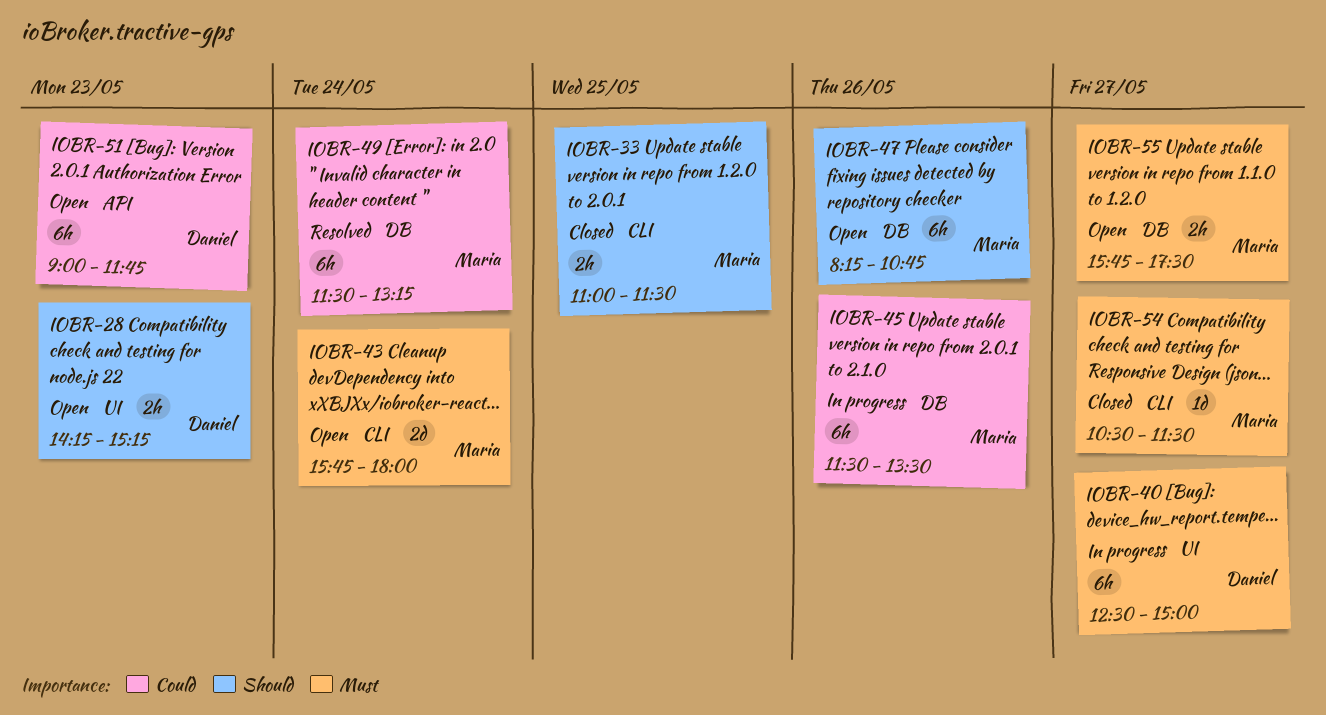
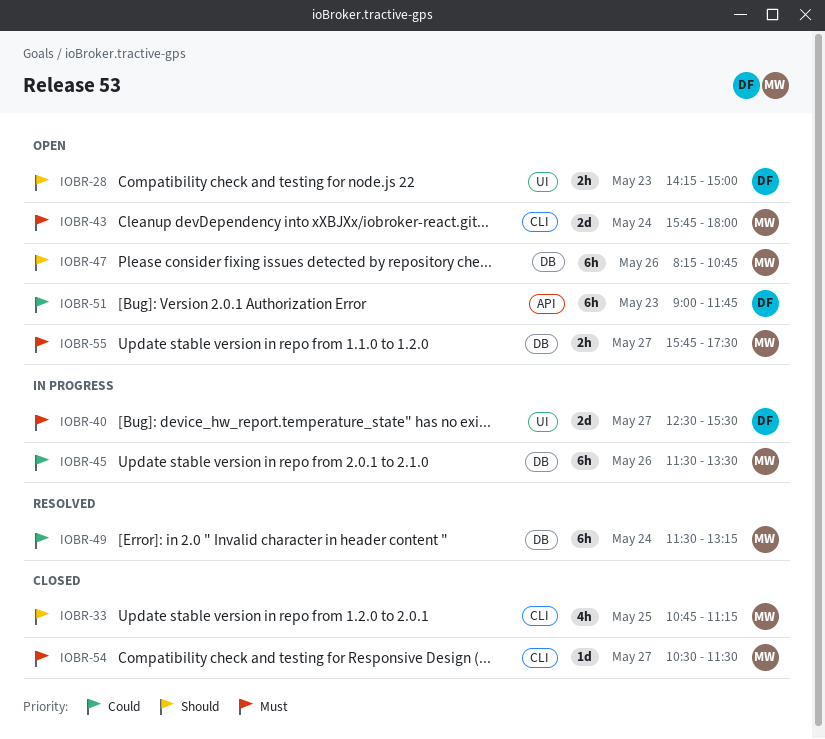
IOBR-28, ends: 15:15 -> 15:00
IOBR-33, estimate: 2h -> 4h
IOBR-33, begins: 11:00 -> 10:45
IOBR-33, ends: 11:30 -> 11:15
IOBR-40, estimate: 6h -> 2d
IOBR-40, ends: 15:00 -> 15:30

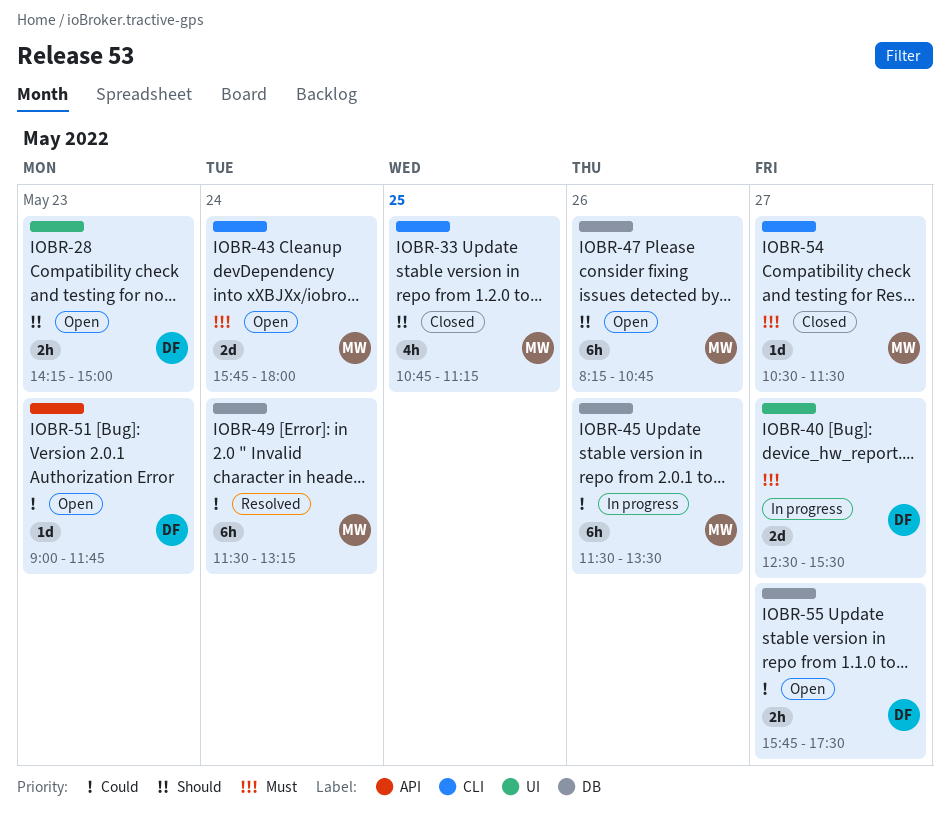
IOBR-51, estimate: 6h -> 1d
IOBR-55, owner: MW -> DF
IOBR-55, priority: Must -> Could

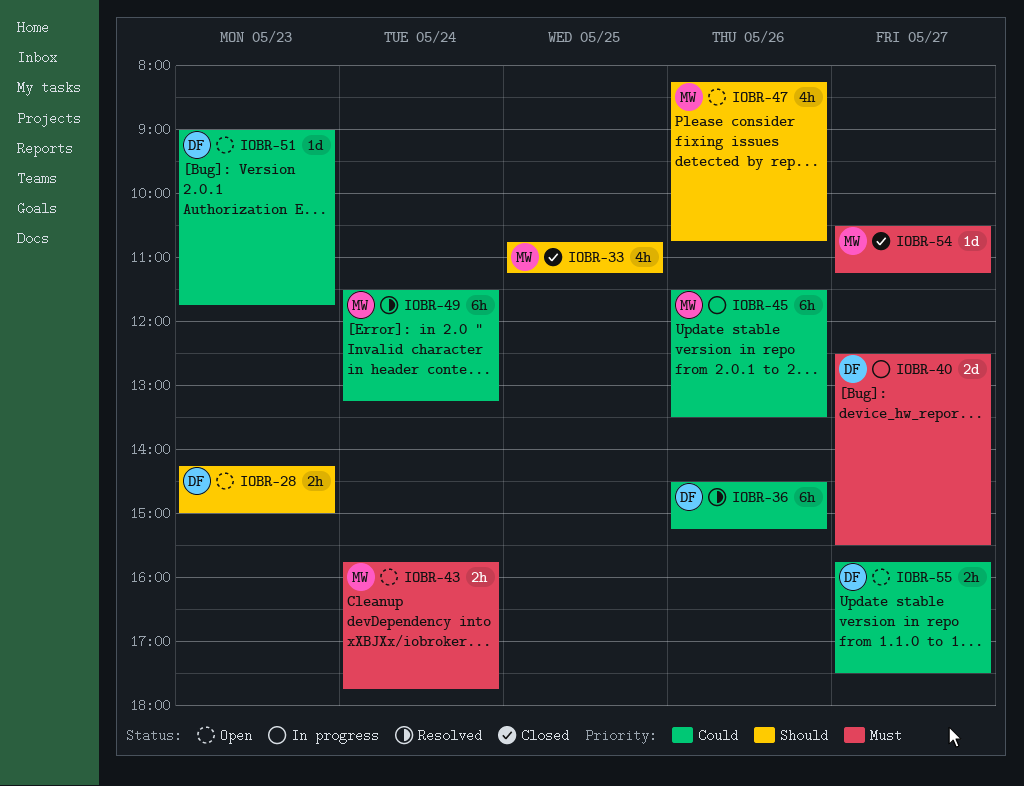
IOBR-36: none -> present
IOBR-43, estimate: 2d -> 2h
IOBR-43, ends: 18:00 -> 17:45
IOBR-47, estimate: 6h -> 4h
IOBR-54, ends: 11:30 -> 11:15

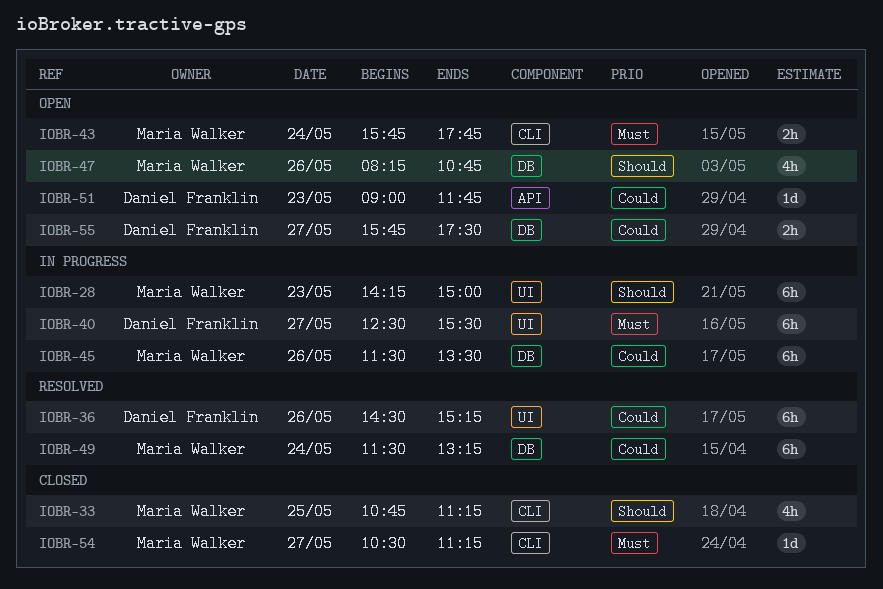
IOBR-28, status: Open -> In progress
IOBR-28, owner: Daniel Franklin -> Maria Walker
IOBR-28, estimate: 2h -> 6h
IOBR-40, estimate: 2d -> 6h

